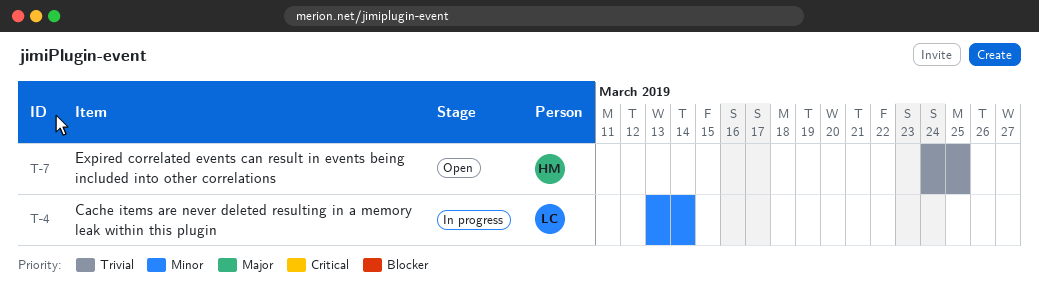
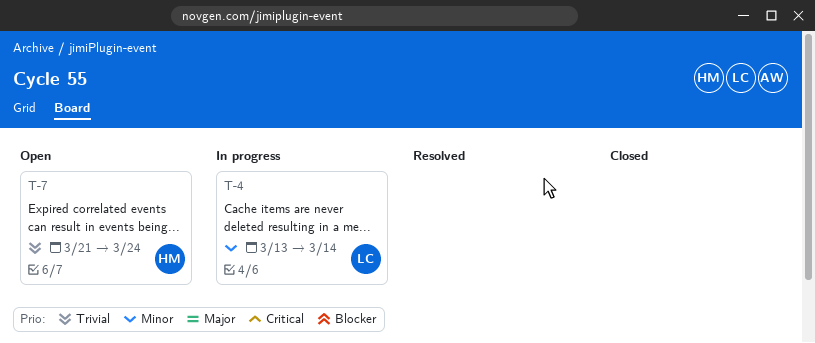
T-7, start: Mar 24 -> Mar 21
T-7, due: Mar 25 -> Mar 24

